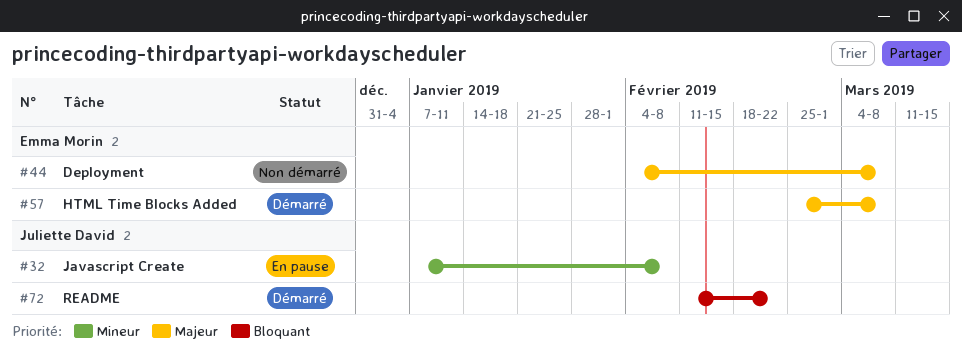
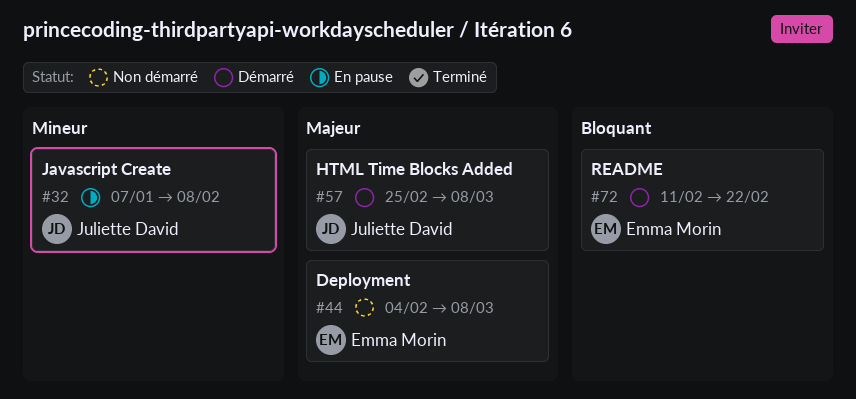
#57, owner: Emma Morin -> Juliette David
#72, owner: Juliette David -> Emma Morin

